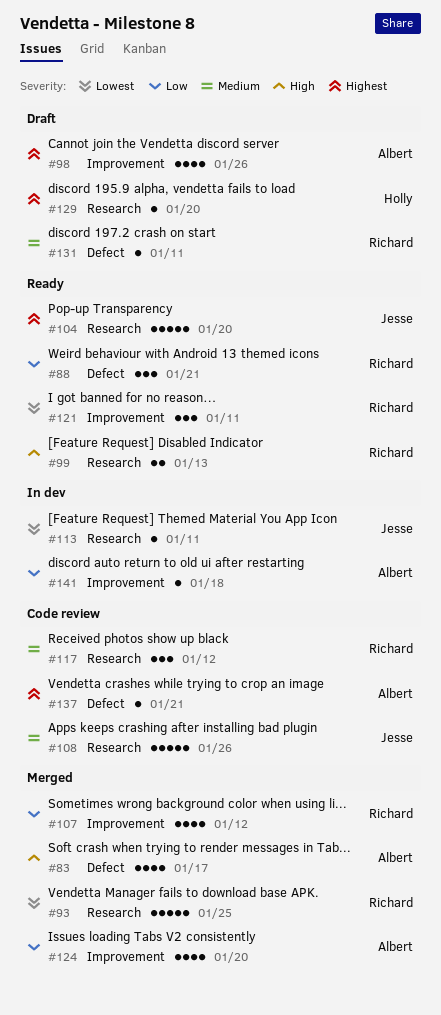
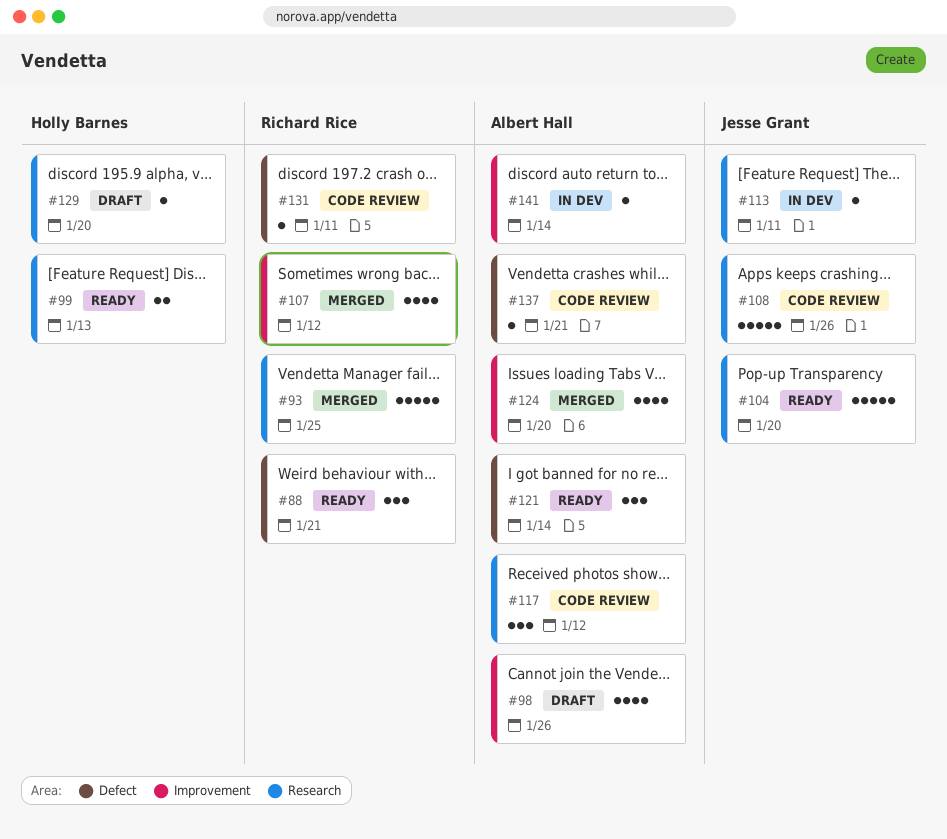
#83: present -> none
#99, owner: Richard Rice -> Holly Barnes
#117, owner: Richard Rice -> Albert Hall
#121, owner: Richard Rice -> Albert Hall
#121, label: Improvement -> Defect
#121, due: Jan 11 -> Jan 14
#131, status: Draft -> Code review
#141, due: Jan 18 -> Jan 14

